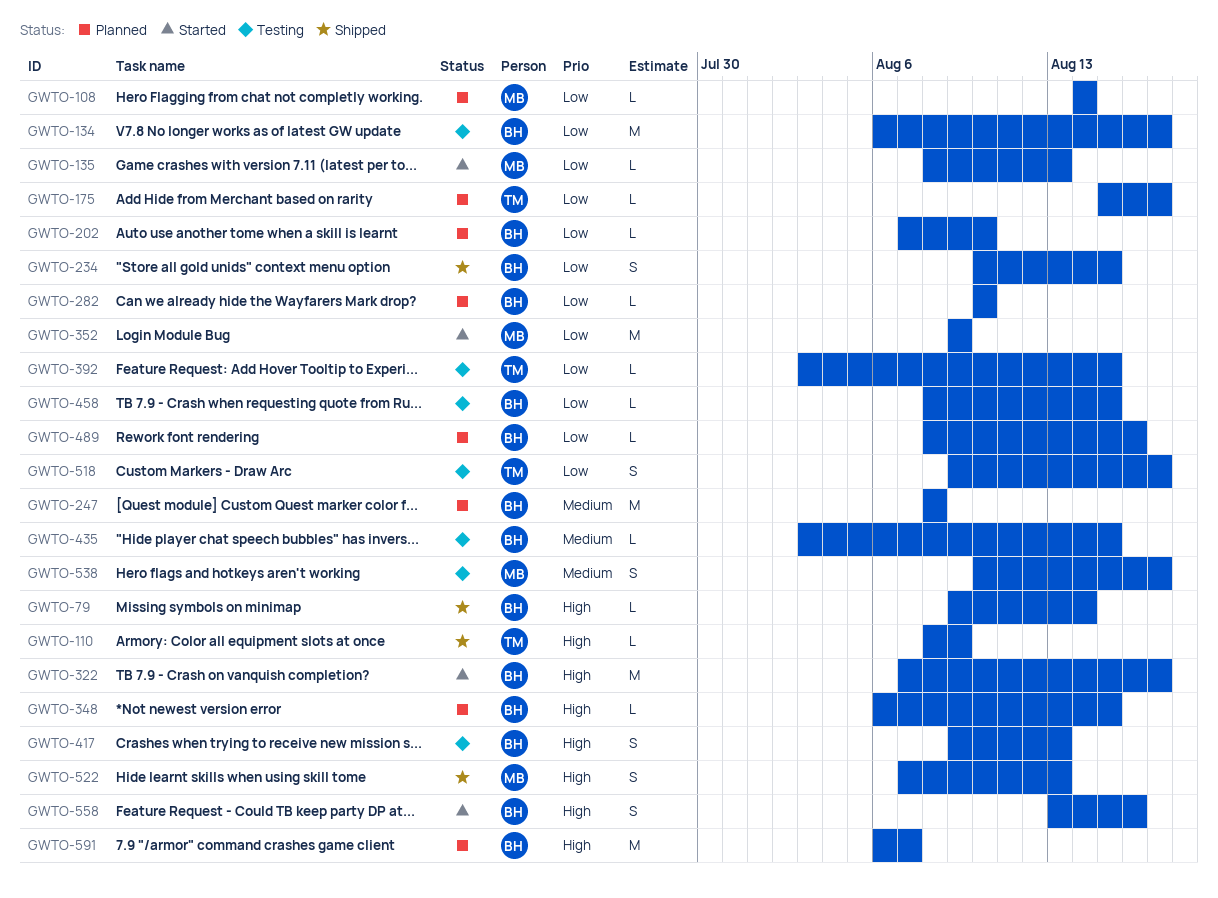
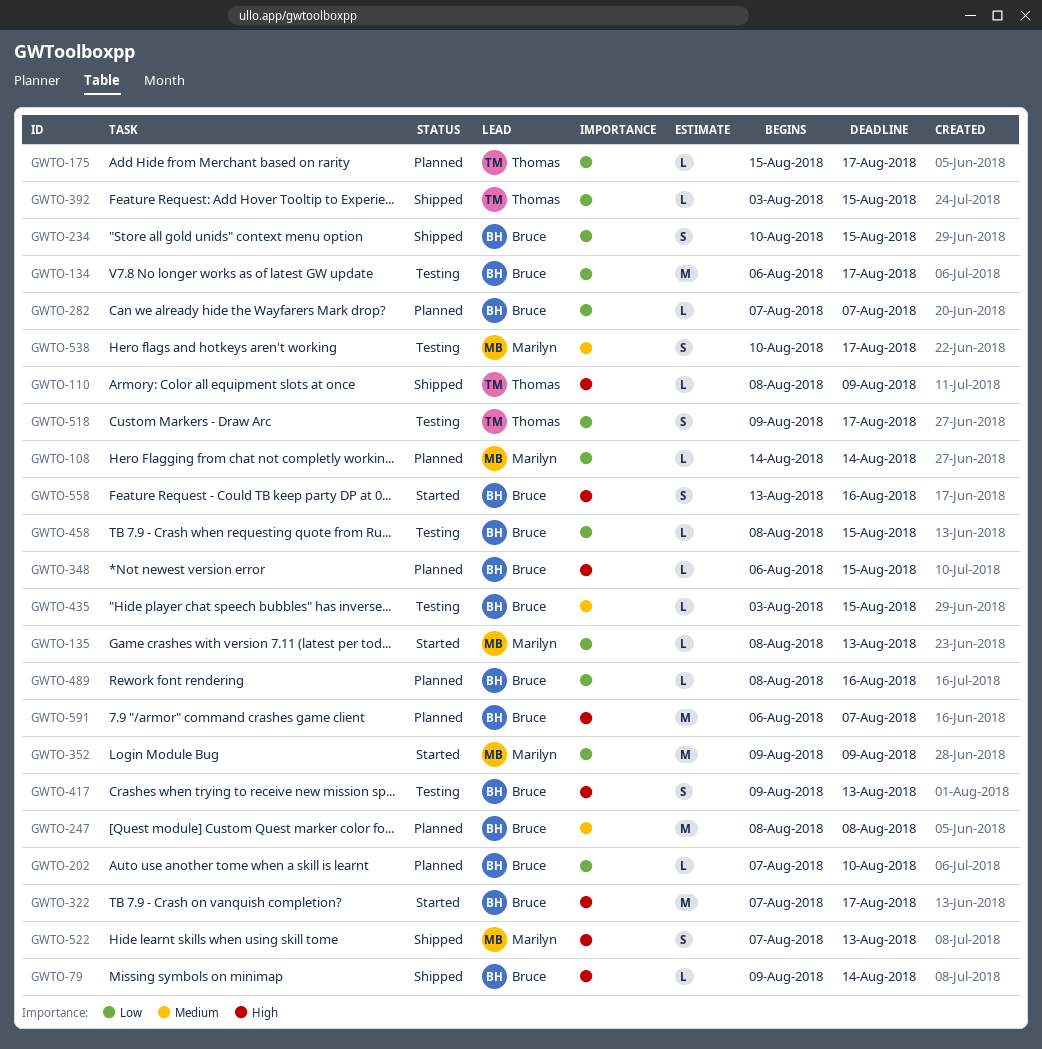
GWTO-282, start: Aug 10 -> Aug 7
GWTO-282, due: Aug 10 -> Aug 7
GWTO-392, status: Testing -> Shipped

